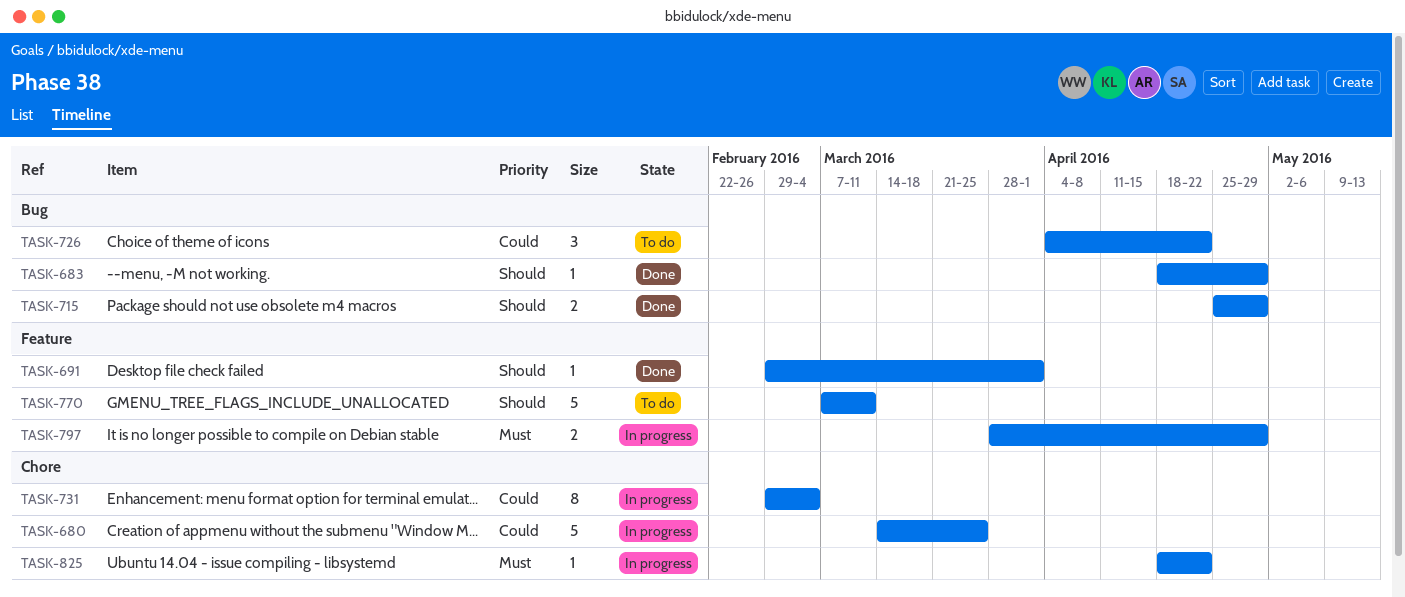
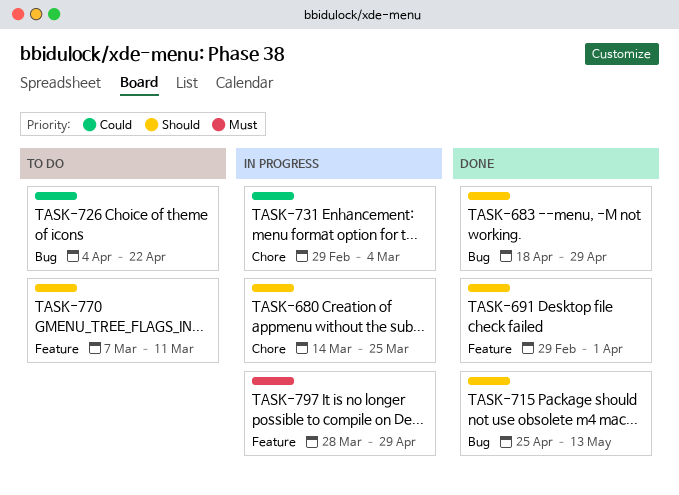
TASK-680, priority: Could -> Should
TASK-715, due: Apr 29 -> May 13
TASK-825: present -> none

